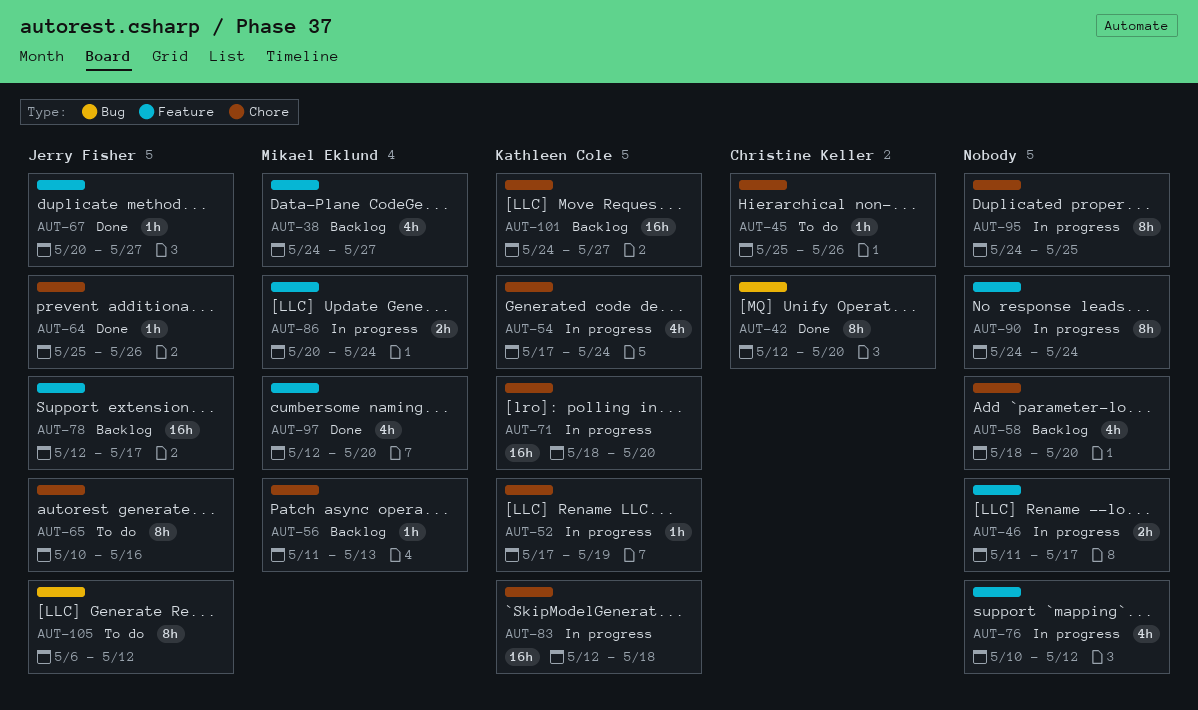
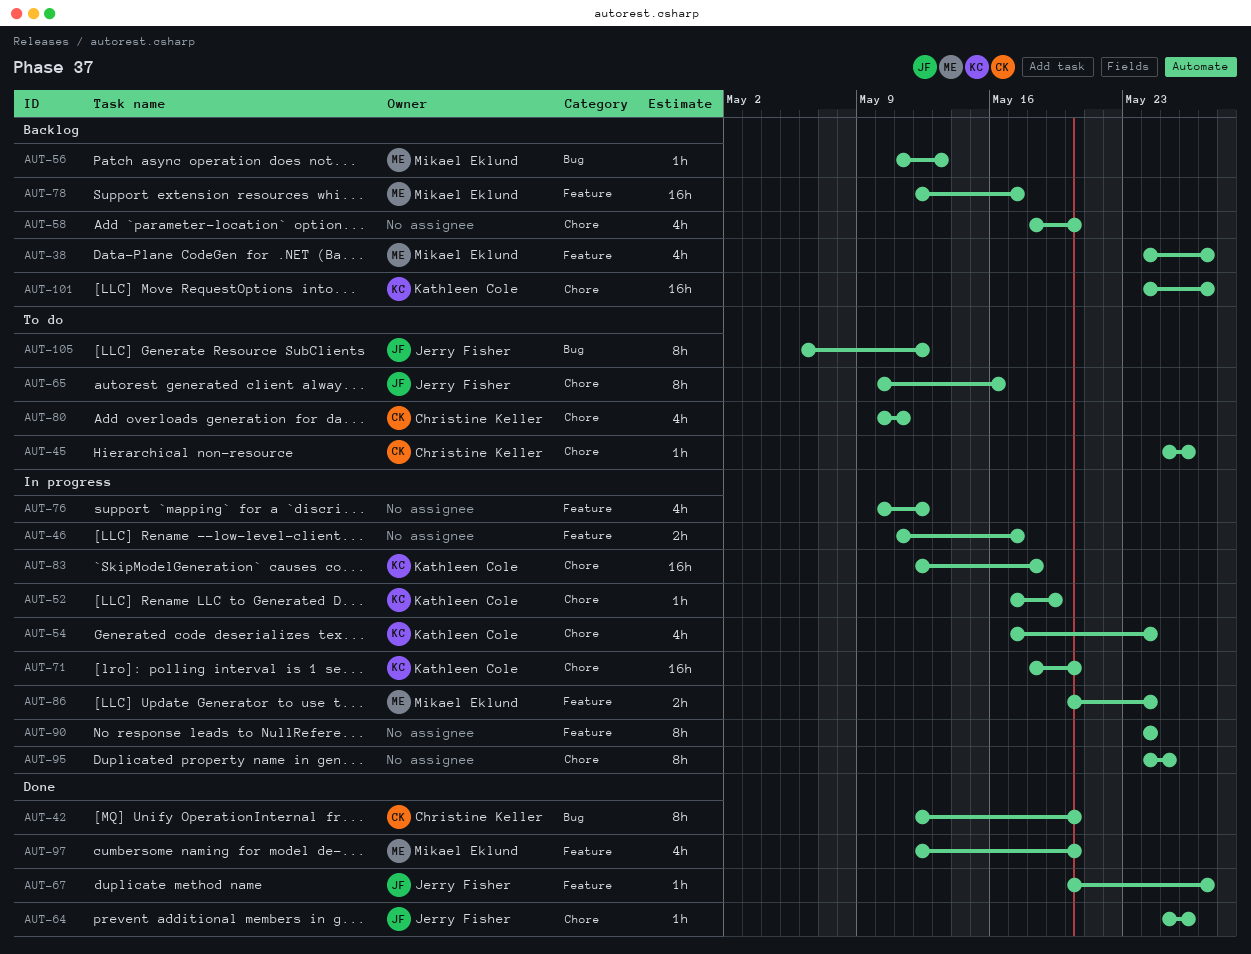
AUT-56, label: Chore -> Bug
AUT-78, owner: Jerry Fisher -> Mikael Eklund
AUT-80: none -> present

